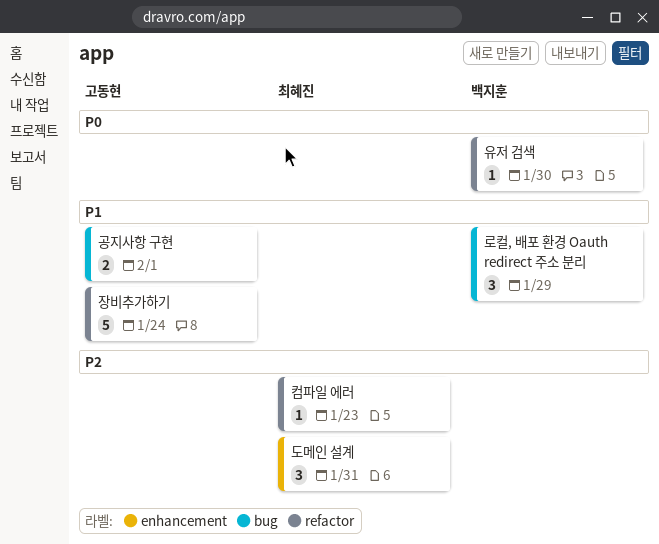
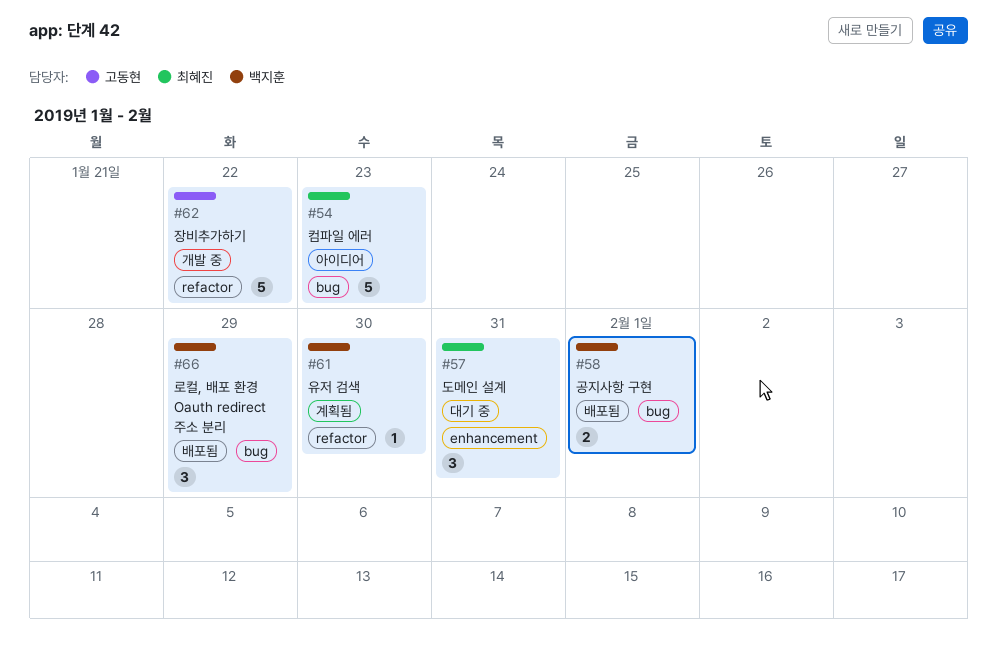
공지사항 구현, owner: 고동현 -> 백지훈
장비추가하기, due: Jan 24 -> Jan 22
컴파일 에러, label: refactor -> bug
컴파일 에러, estimate: 1 -> 5

